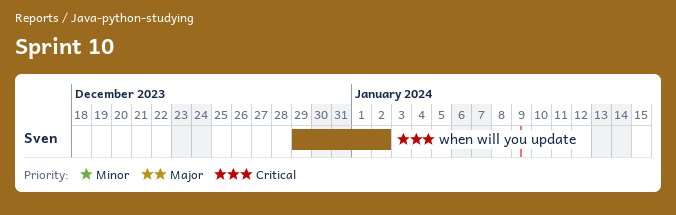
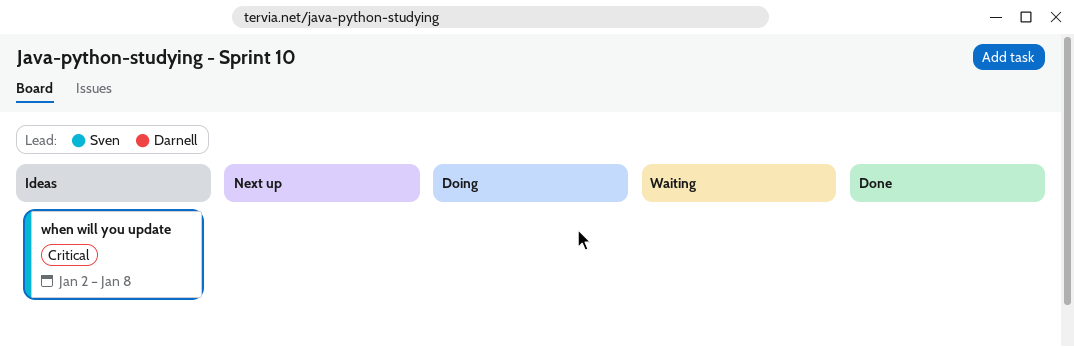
when will you update, start: Dec 29 -> Jan 2
when will you update, due: Jan 2 -> Jan 8

